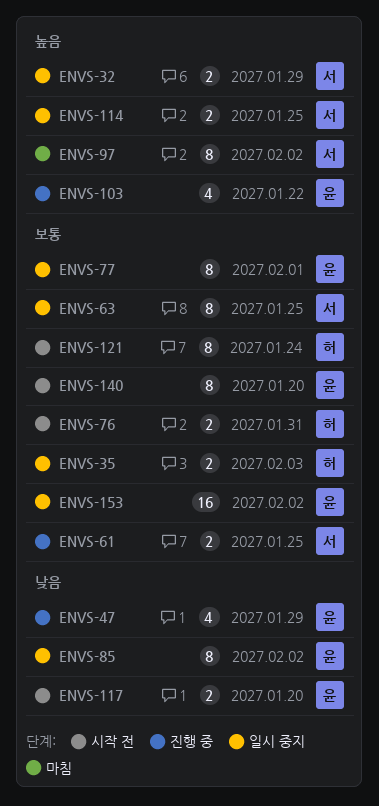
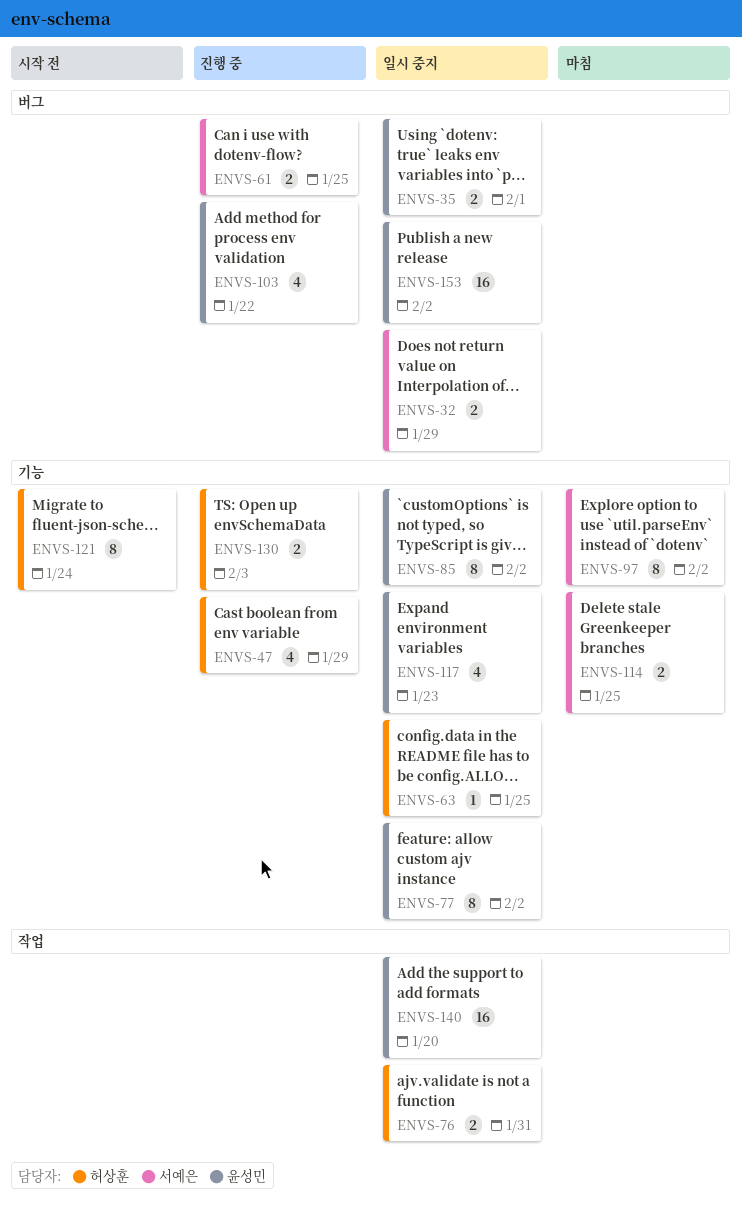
ENVS-35, owner: 허상훈 -> 윤성민
ENVS-35, due: Feb 3 -> Feb 1
ENVS-47, owner: 윤성민 -> 허상훈
ENVS-63, owner: 서예은 -> 허상훈
ENVS-63, estimate: 8 -> 1
ENVS-76, status: 시작 전 -> 일시 중지
ENVS-77, due: Feb 1 -> Feb 2
ENVS-114, status: 일시 중지 -> 마침
ENVS-117, status: 시작 전 -> 일시 중지
ENVS-117, estimate: 2 -> 4
ENVS-117, due: Jan 20 -> Jan 23
ENVS-130: none -> present
ENVS-140, status: 시작 전 -> 일시 중지
ENVS-140, estimate: 8 -> 16

